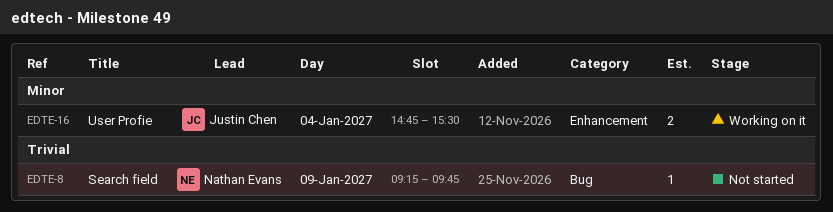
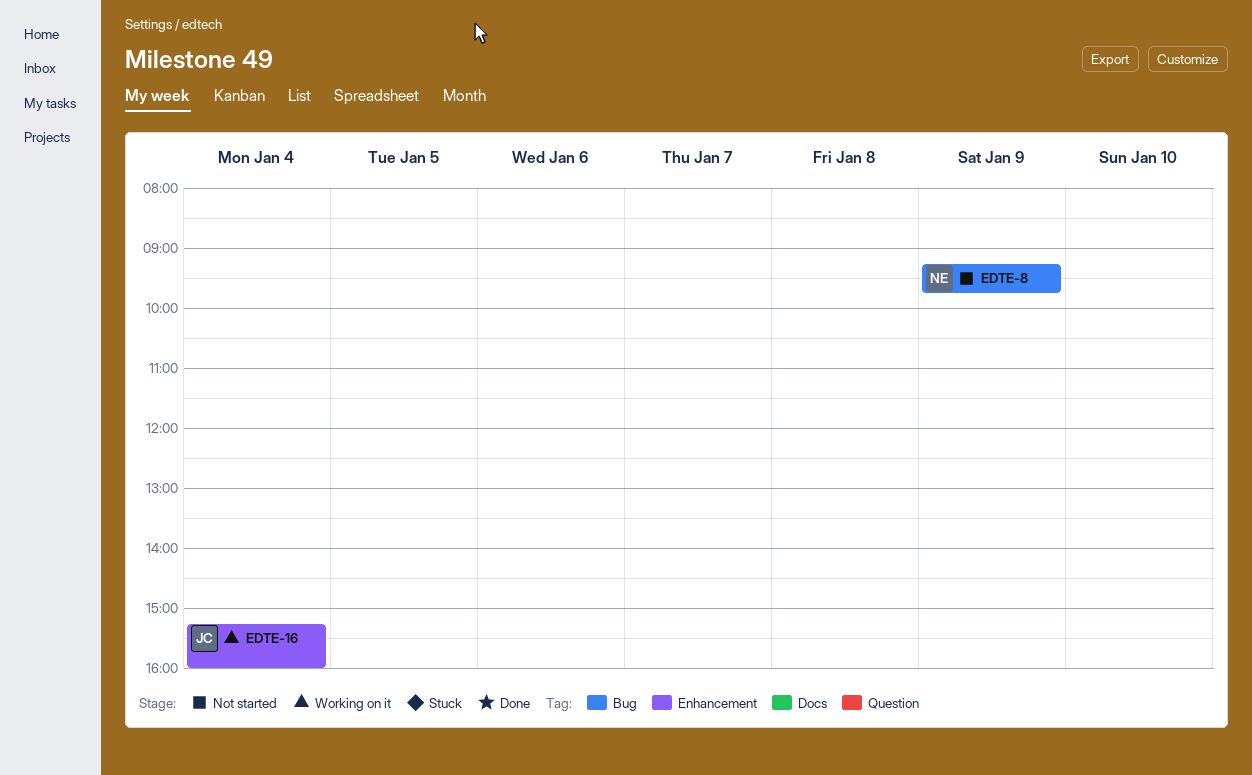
EDTE-16, begins: 14:45 -> 15:15
EDTE-16, ends: 15:30 -> 16:00

